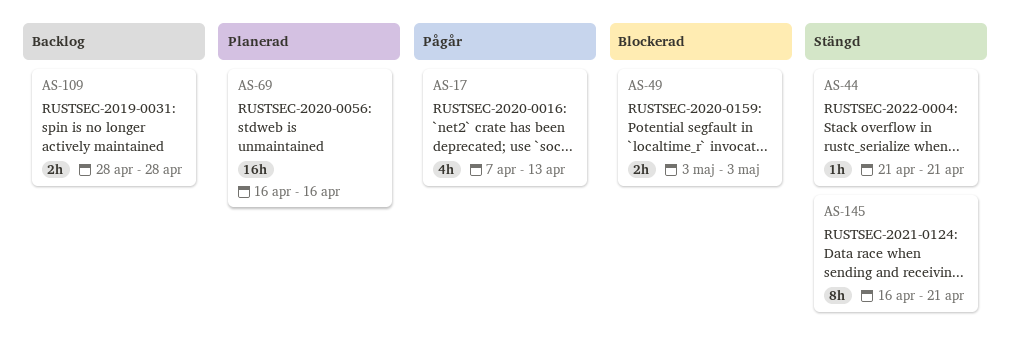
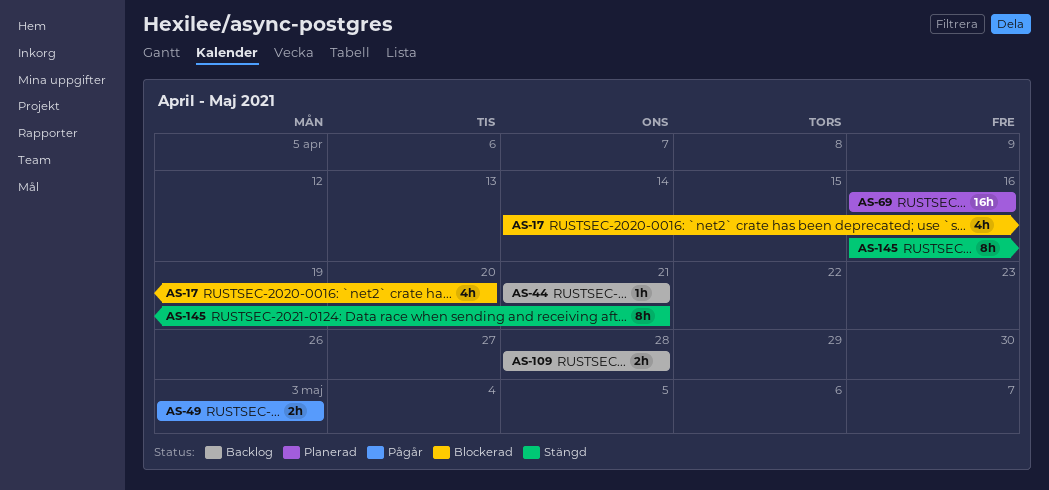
AS-17, status: Pågår -> Blockerad
AS-17, start: Apr 7 -> Apr 14
AS-17, due: Apr 13 -> Apr 20
AS-44, status: Stängd -> Backlog
AS-49, status: Blockerad -> Pågår

